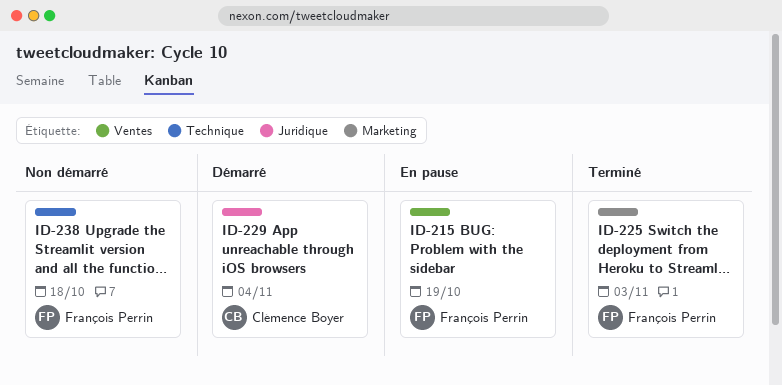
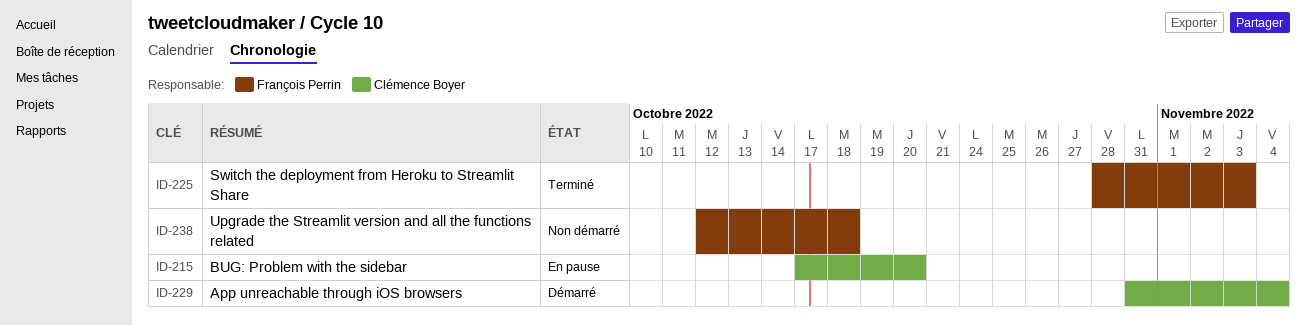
ID-215, owner: François Perrin -> Clémence Boyer
ID-215, due: Oct 19 -> Oct 20

